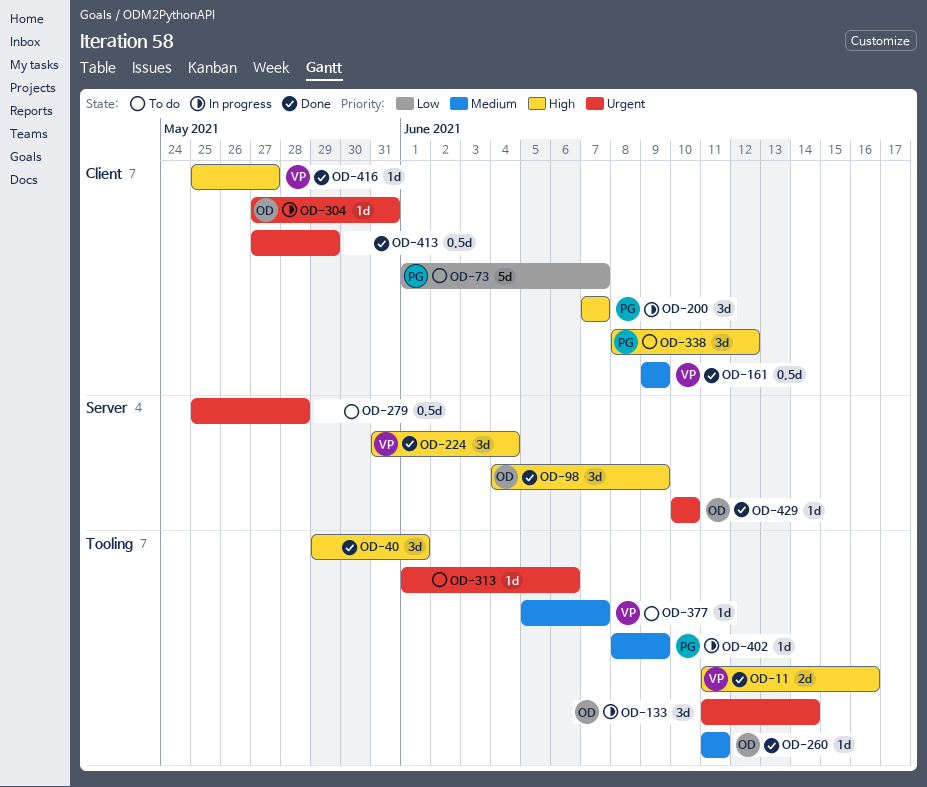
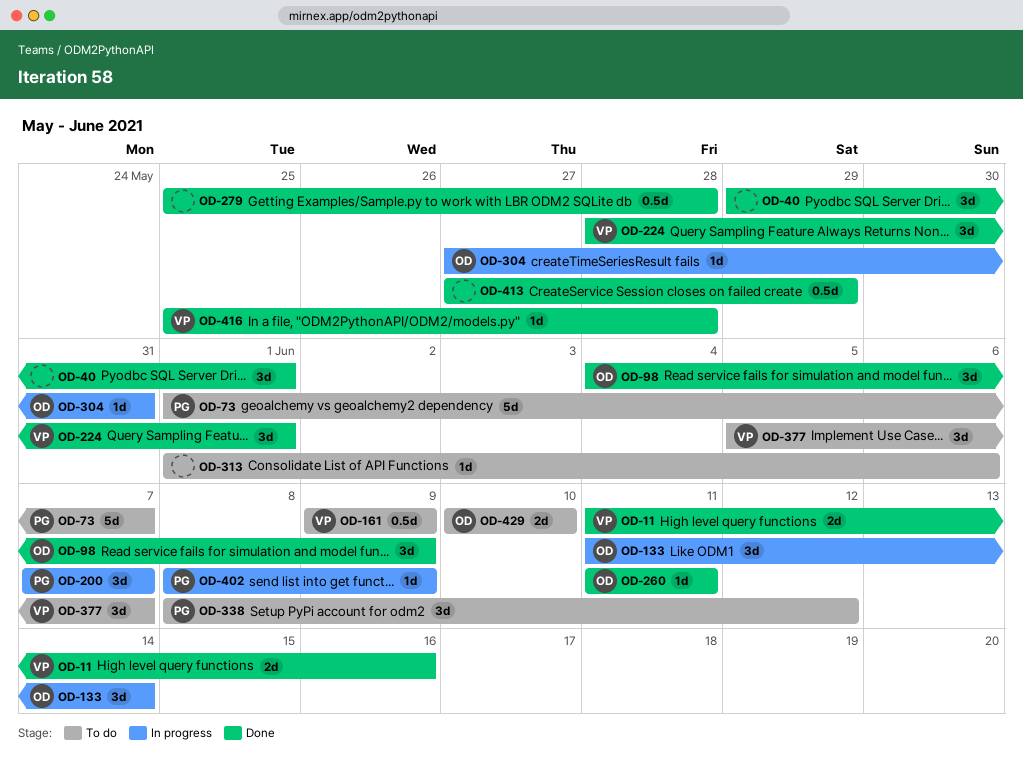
OD-161, status: Done -> To do
OD-224, start: May 31 -> May 28
OD-224, due: Jun 4 -> Jun 1
OD-279, status: To do -> Done
OD-377, estimate: 1d -> 3d
OD-416, due: May 27 -> May 28
OD-429, status: Done -> To do
OD-429, estimate: 1d -> 2d

